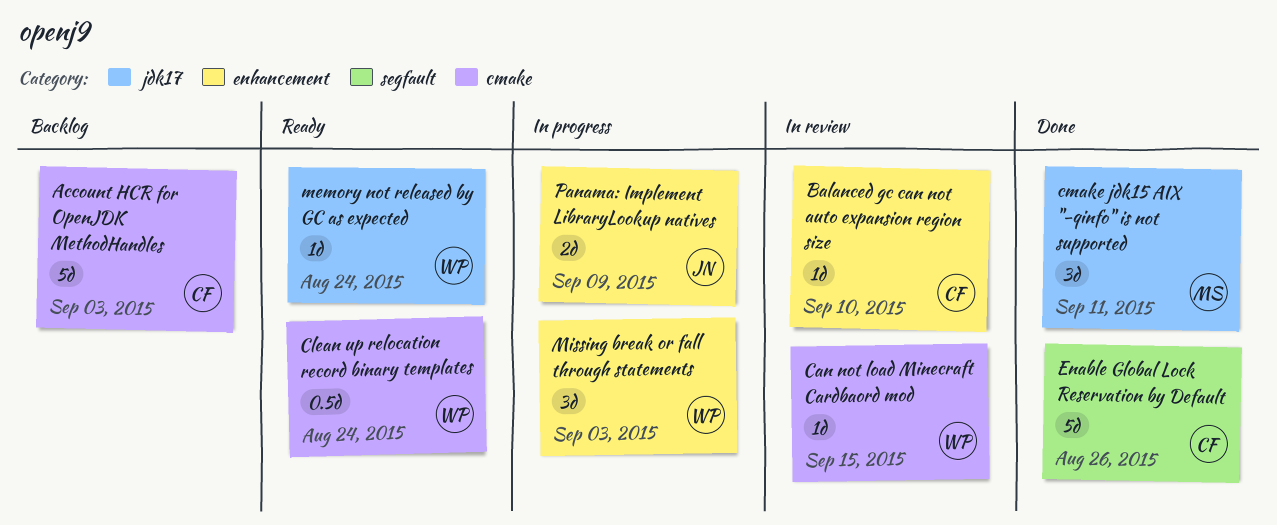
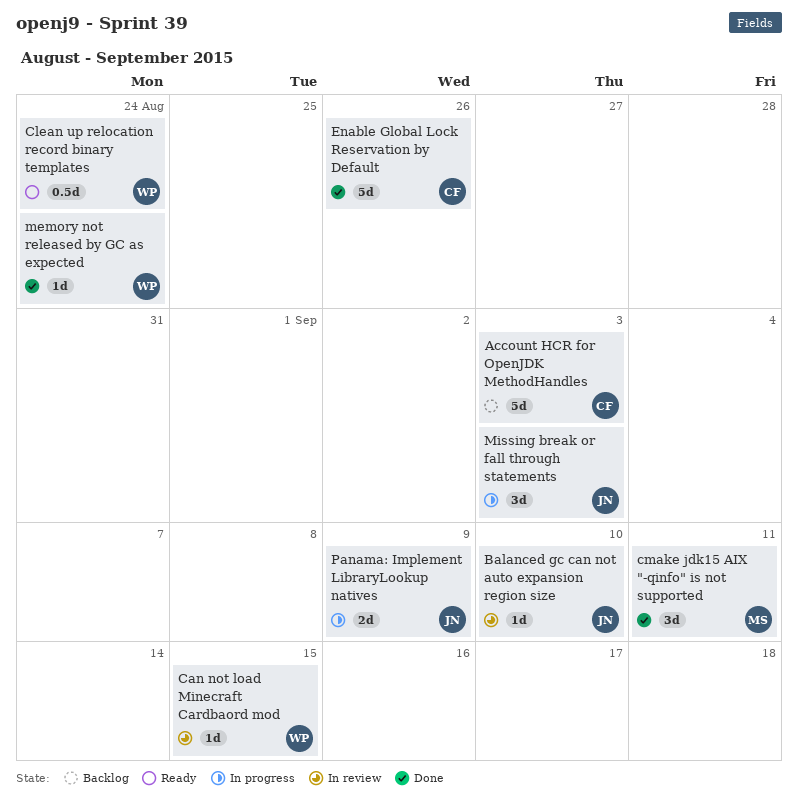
Balanced gc can not auto expansion region size, owner: CF -> JN
memory not released by GC as expected, status: Ready -> Done
Missing break or fall through statements, owner: WP -> JN

